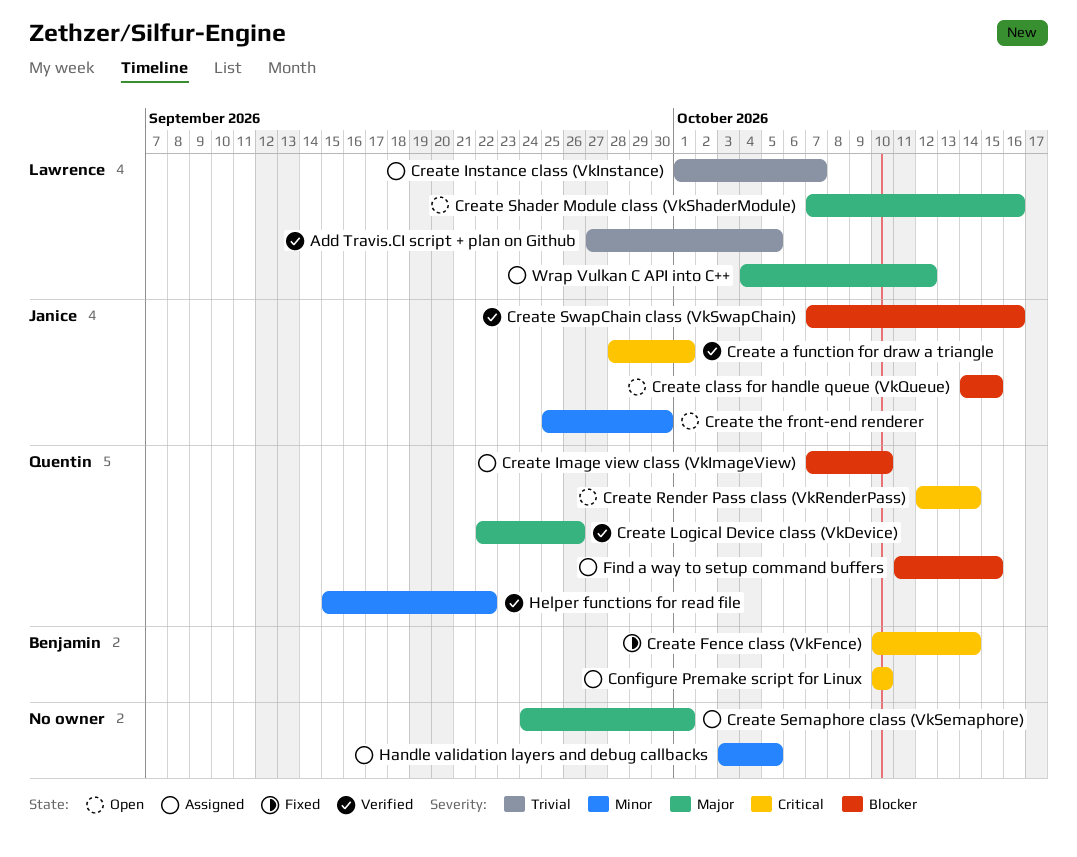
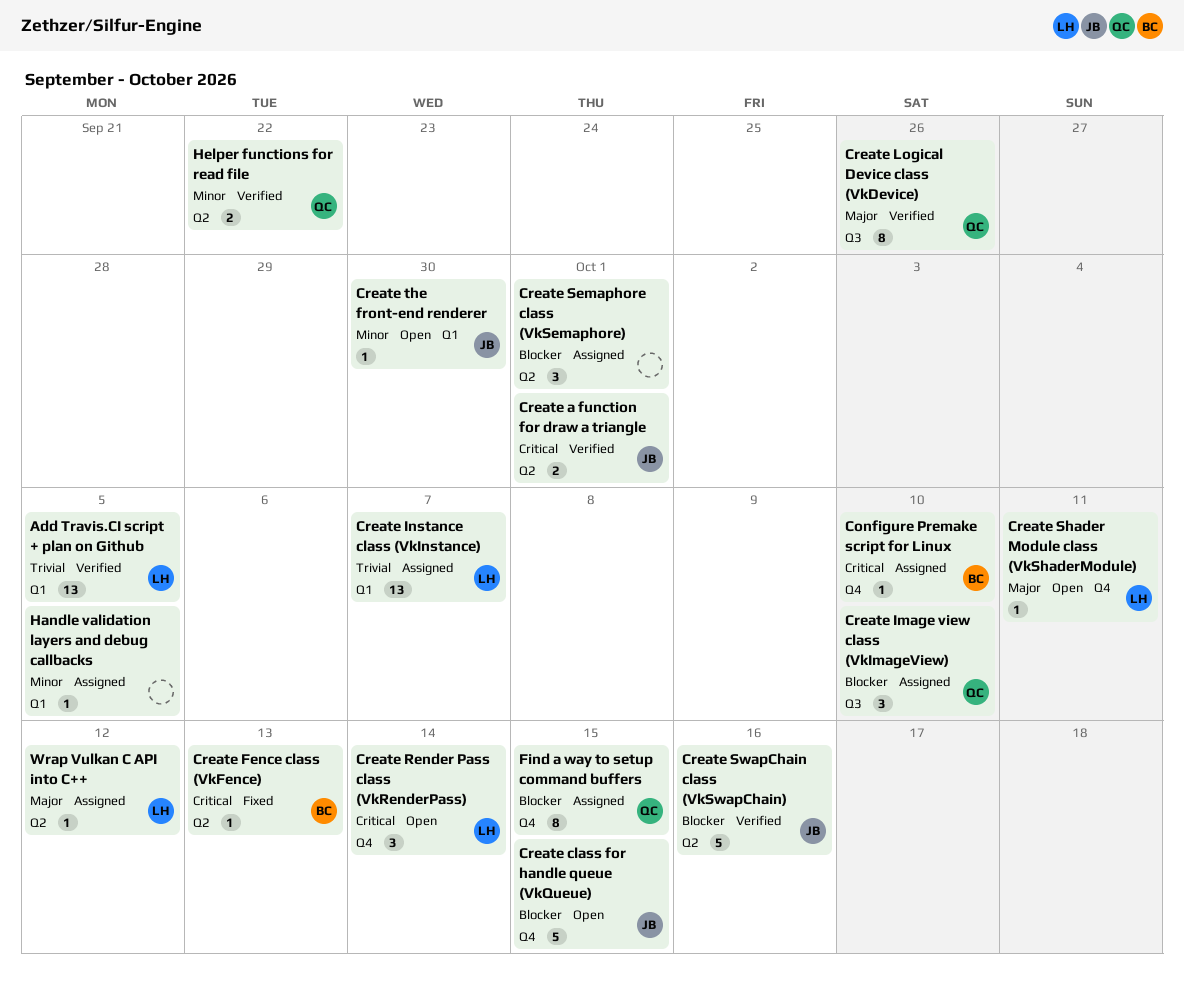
Create Fence class (VkFence), due: Oct 14 -> Oct 13
Create Render Pass class (VkRenderPass), owner: Quentin -> Lawrence
Create Semaphore class (VkSemaphore), priority: Major -> Blocker
Create Shader Module class (VkShaderModule), due: Oct 16 -> Oct 11

